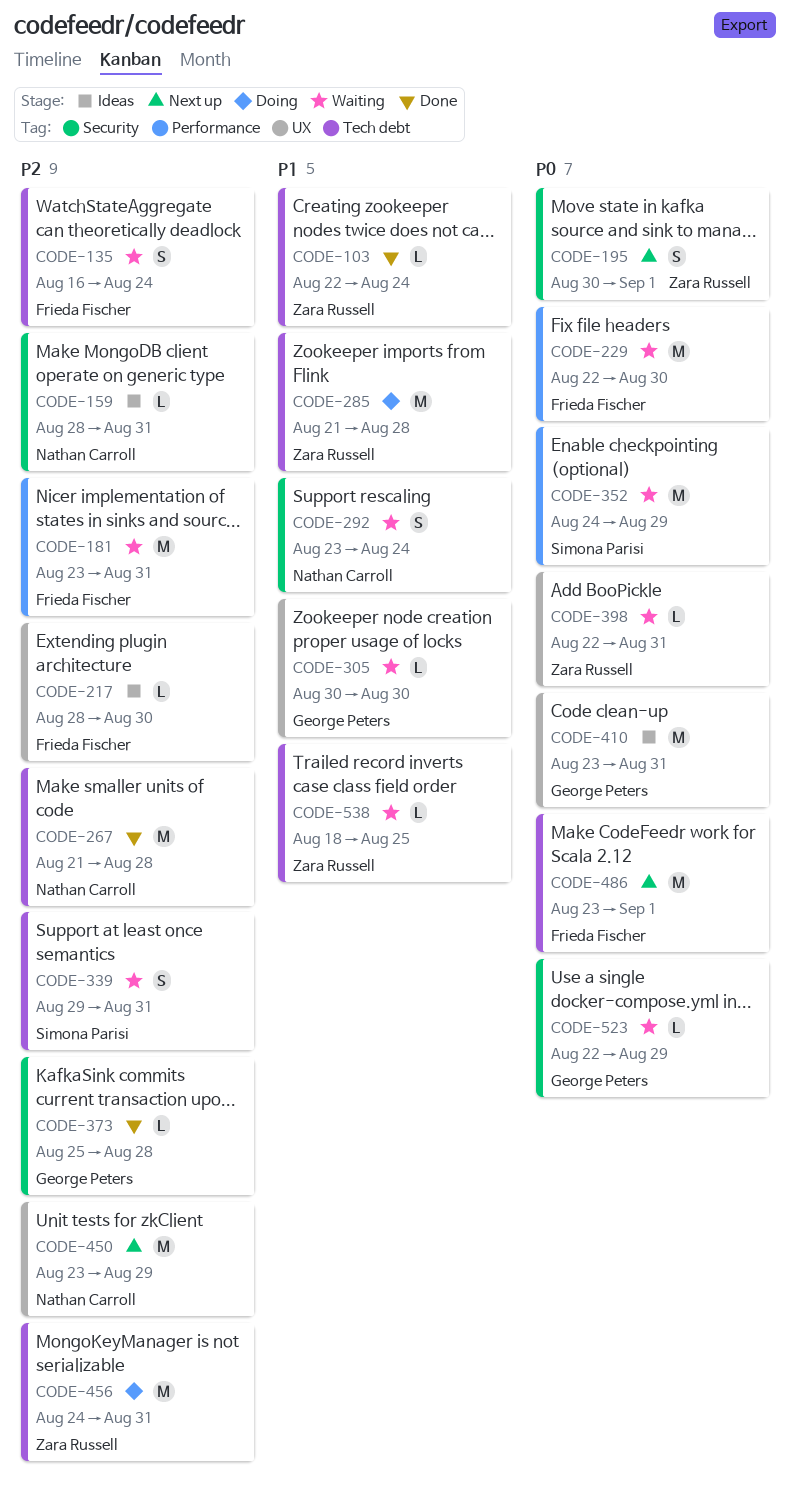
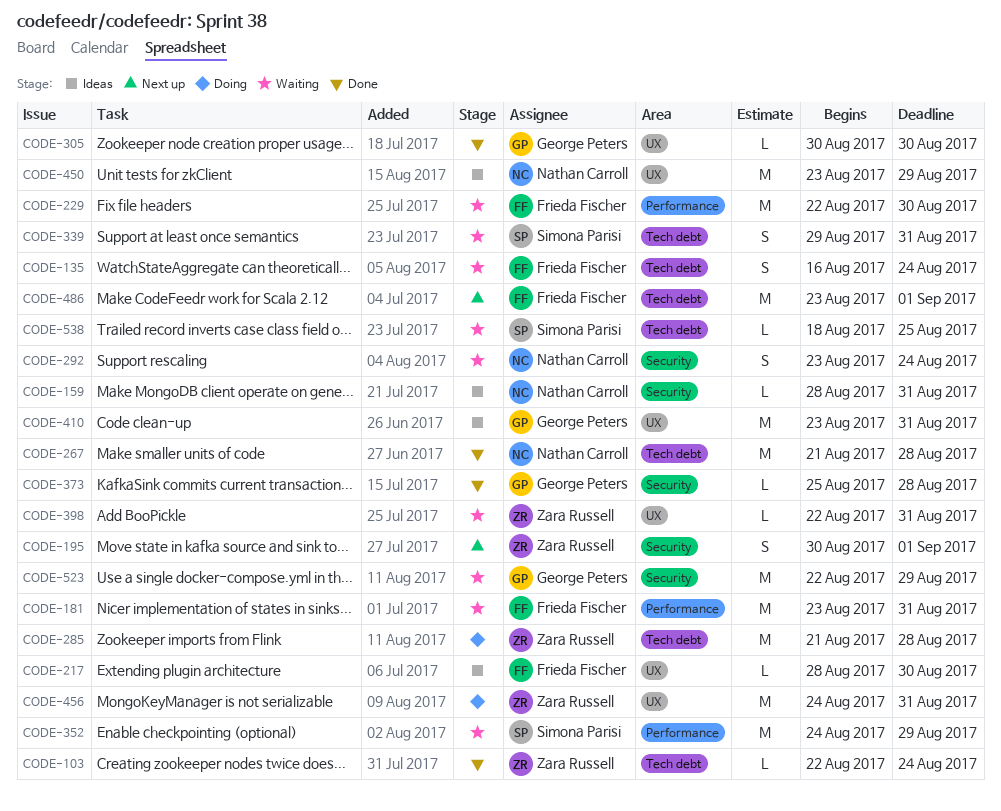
CODE-305, status: Waiting -> Done
CODE-450, status: Next up -> Ideas
CODE-456, label: Tech debt -> UX
CODE-523, estimate: L -> M
CODE-538, owner: Zara Russell -> Simona Parisi

